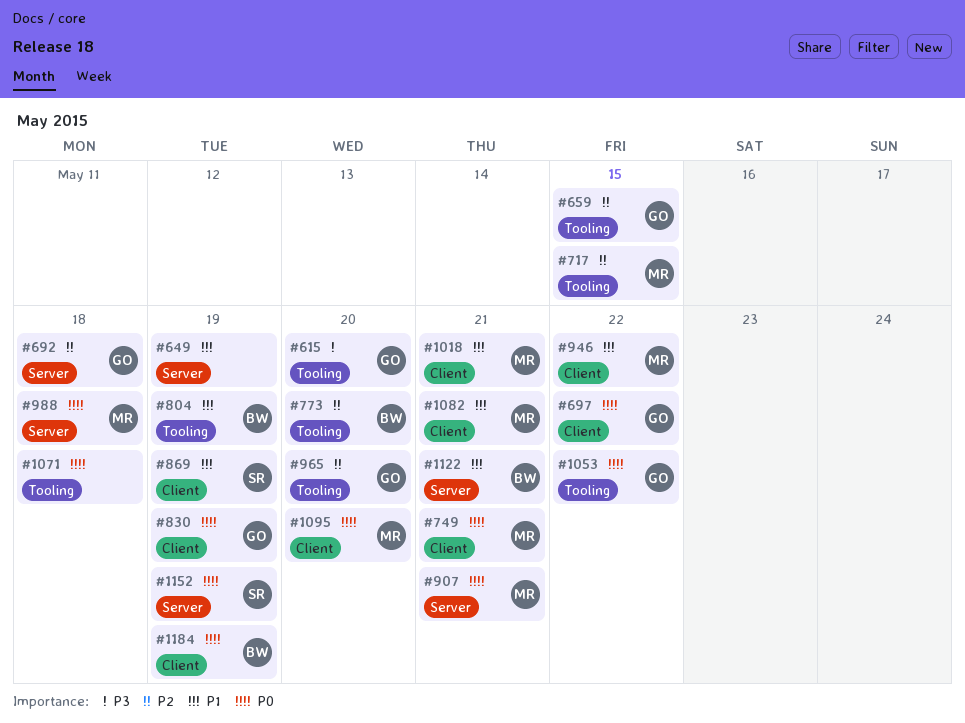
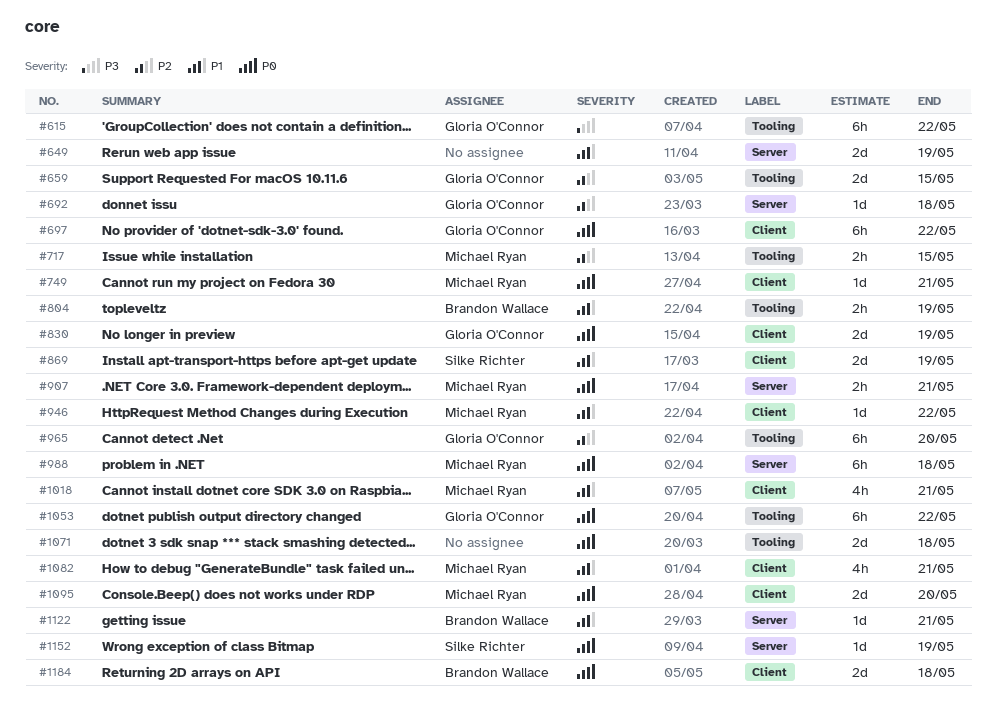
#615, due: May 20 -> May 22
#773: present -> none
#1184, due: May 19 -> May 18

